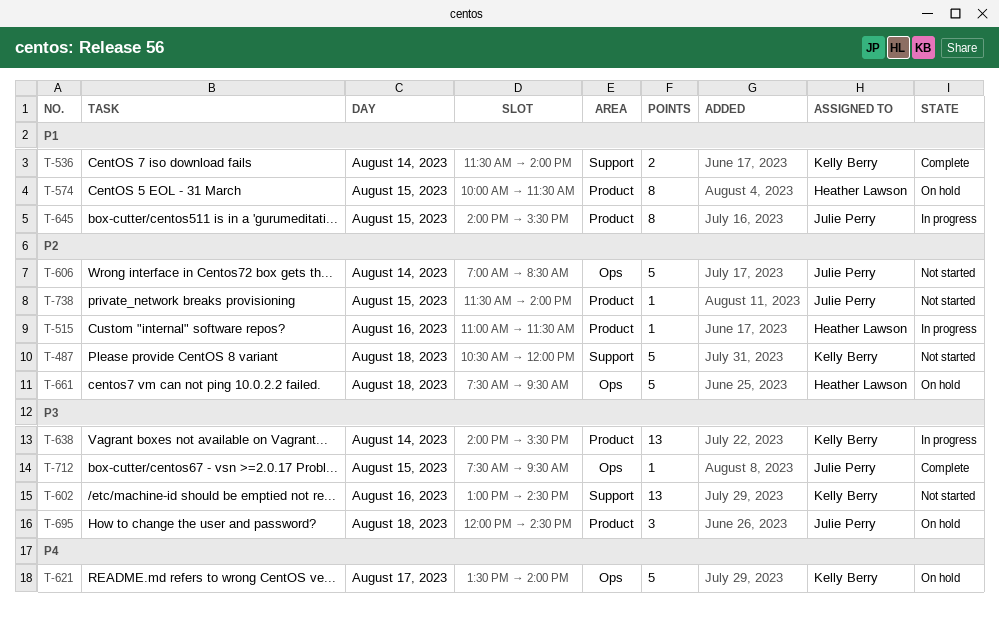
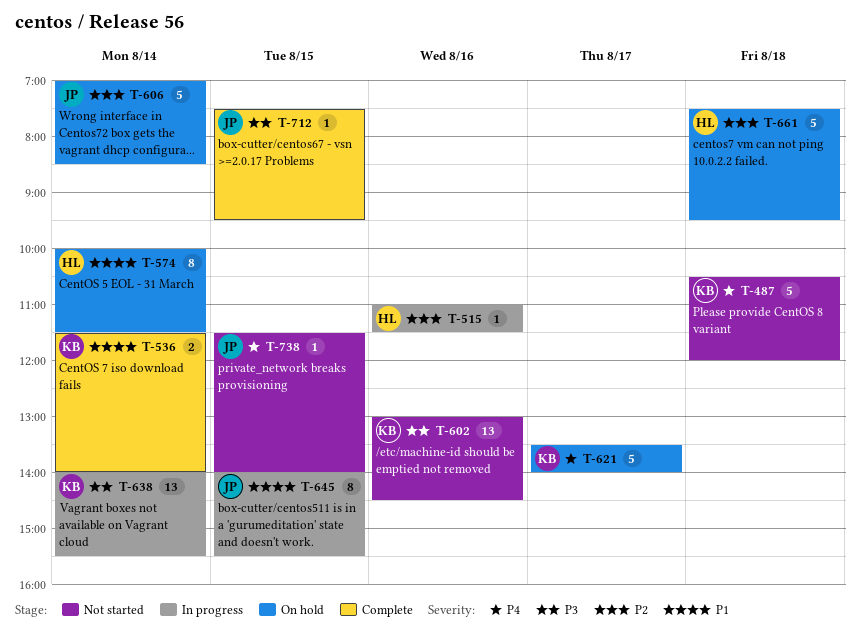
T-487, priority: P2 -> P4
T-574, day: Aug 15 -> Aug 14
T-606, status: Not started -> On hold
T-695: present -> none
T-738, priority: P2 -> P4

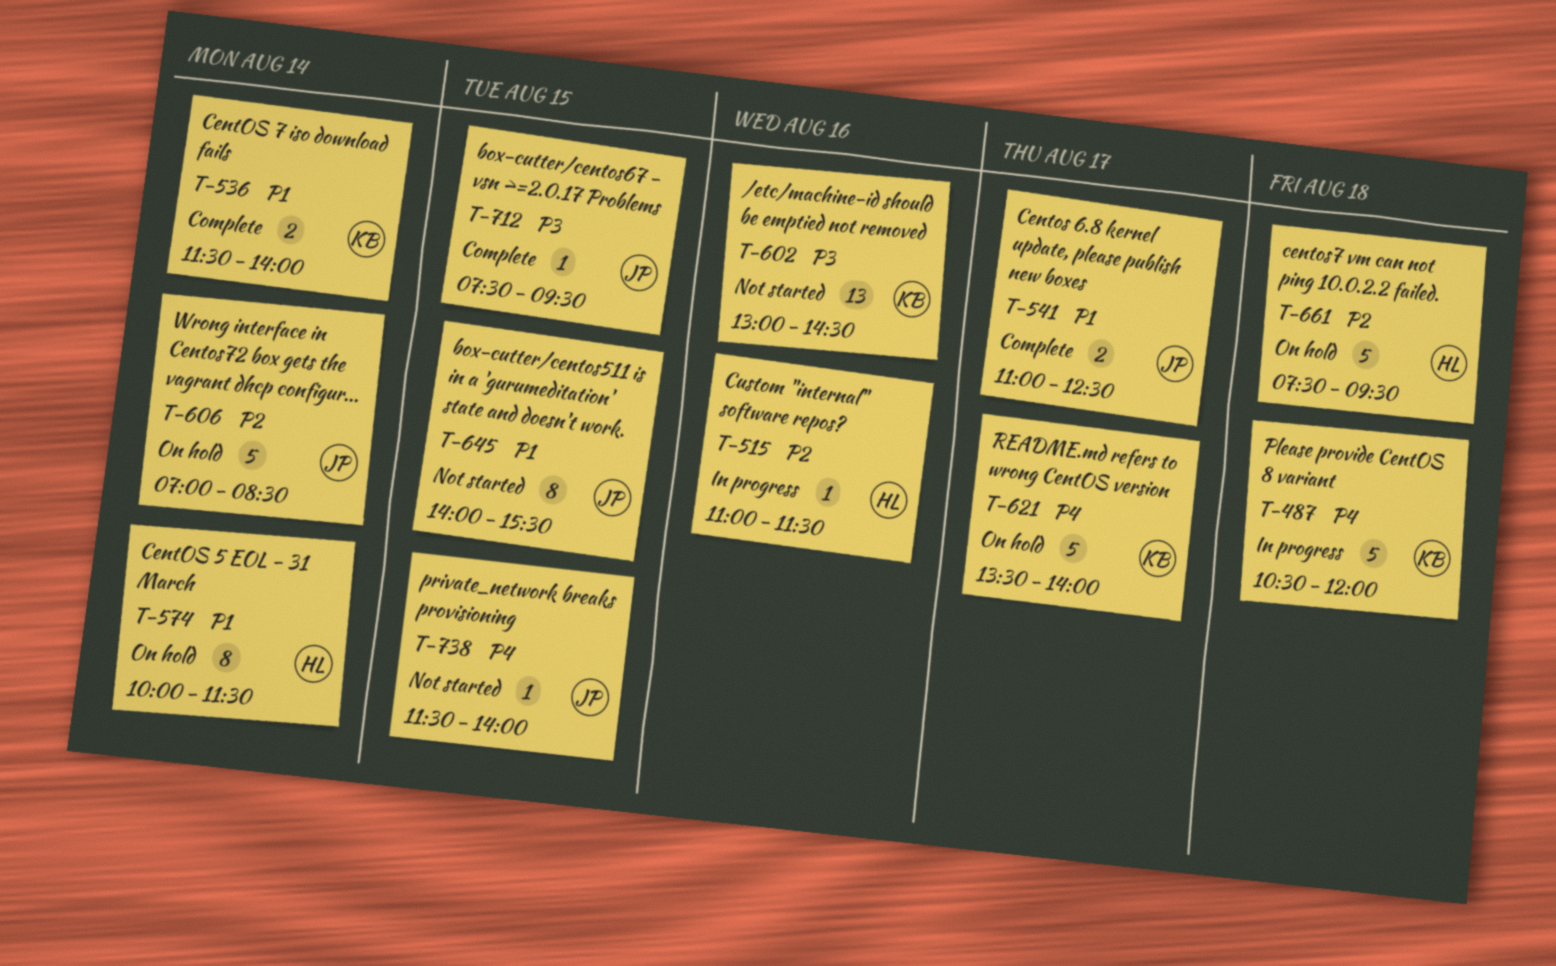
T-487, status: Not started -> In progress
T-541: none -> present
T-638: present -> none
T-645, status: In progress -> Not started

